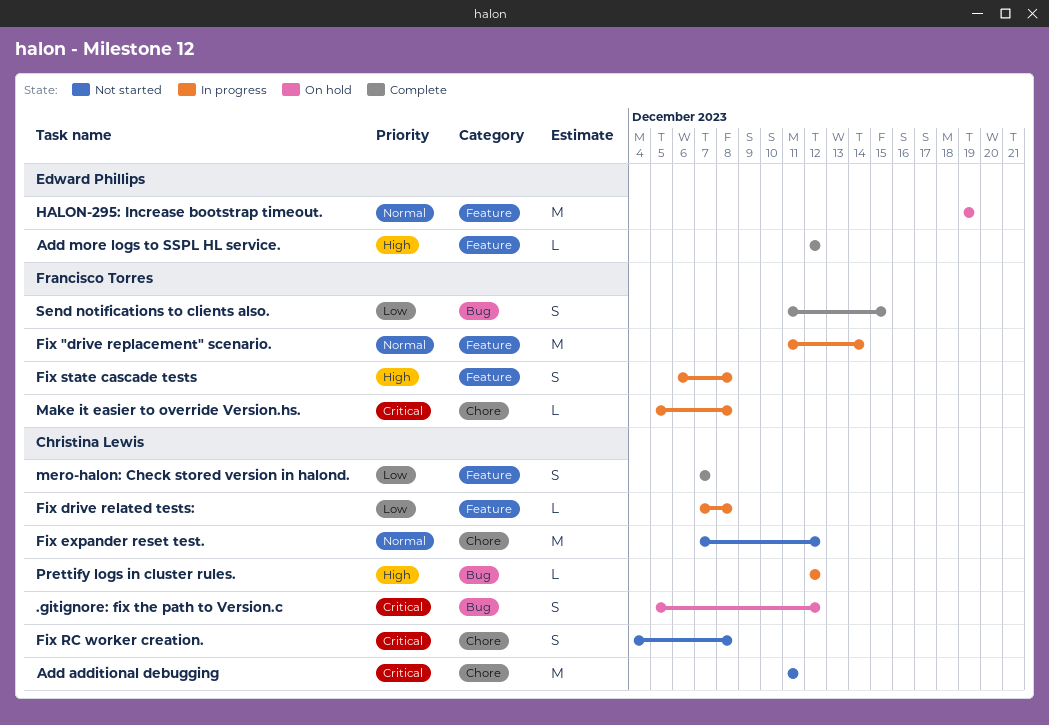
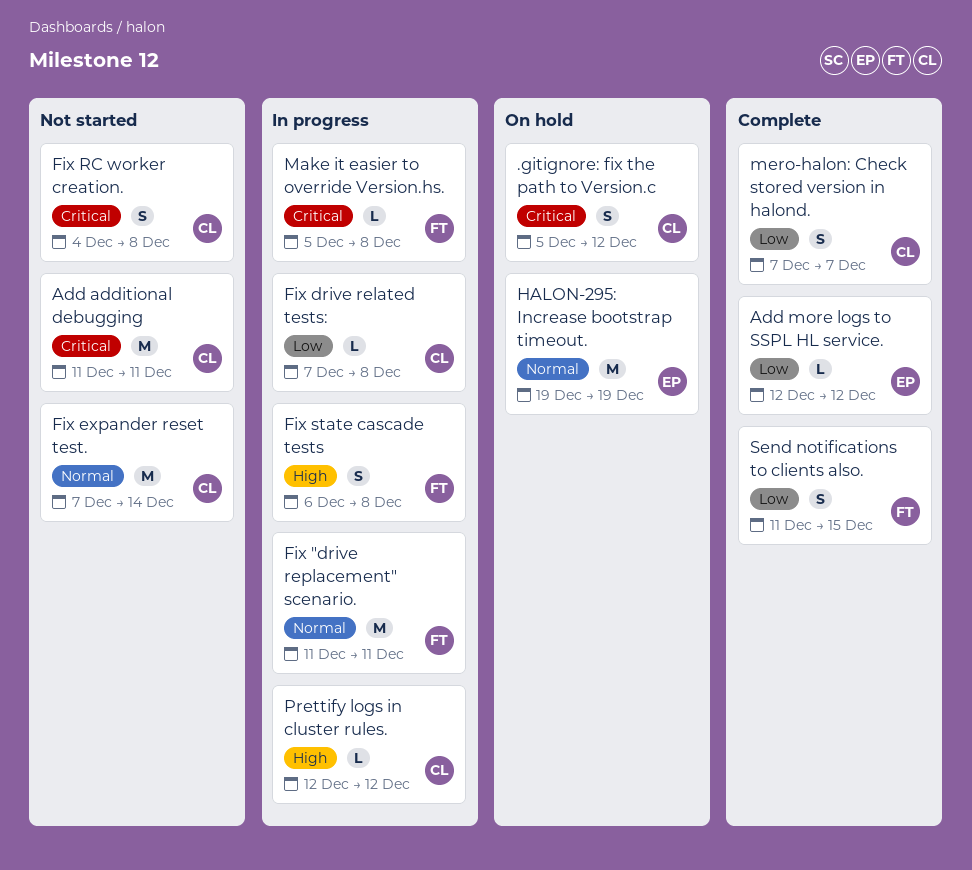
Add more logs to SSPL HL service., priority: High -> Low
Fix "drive replacement" scenario., due: Dec 14 -> Dec 11
Fix expander reset test., due: Dec 12 -> Dec 14

